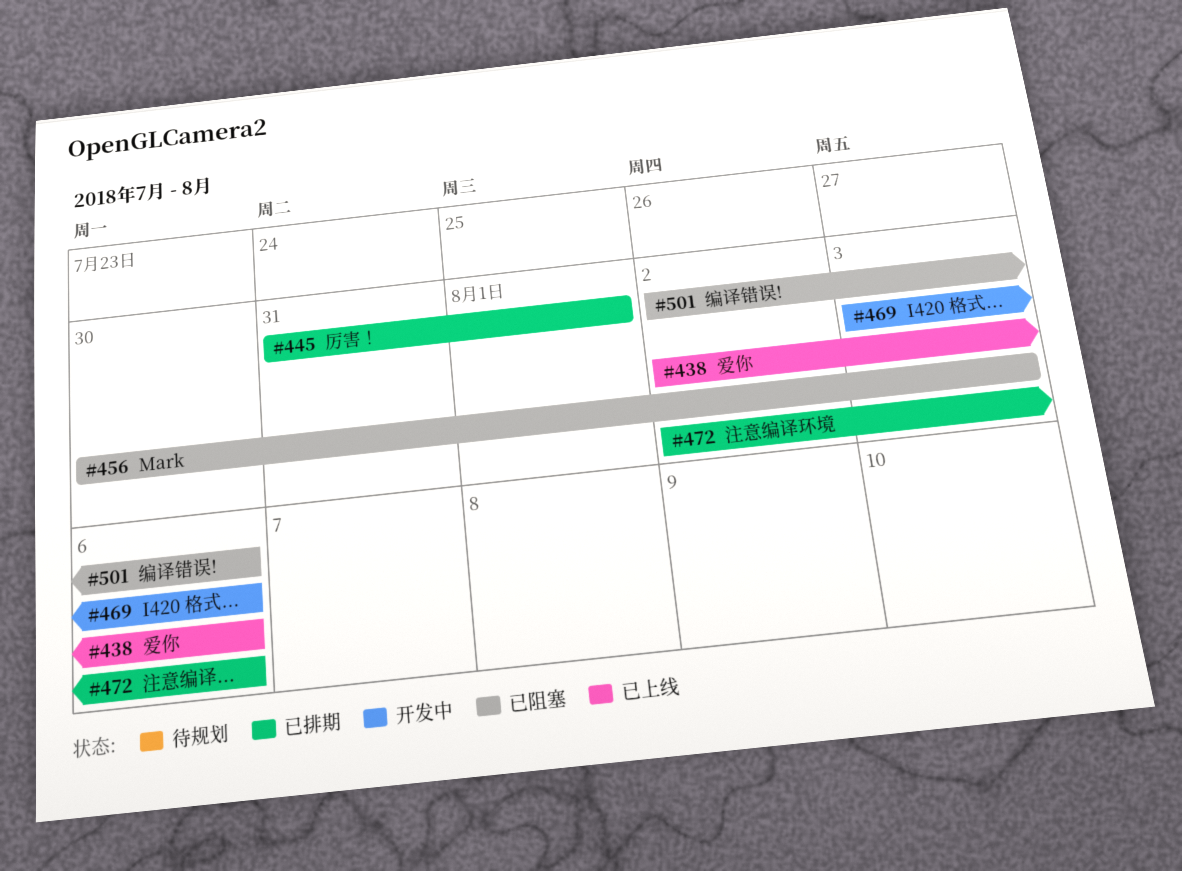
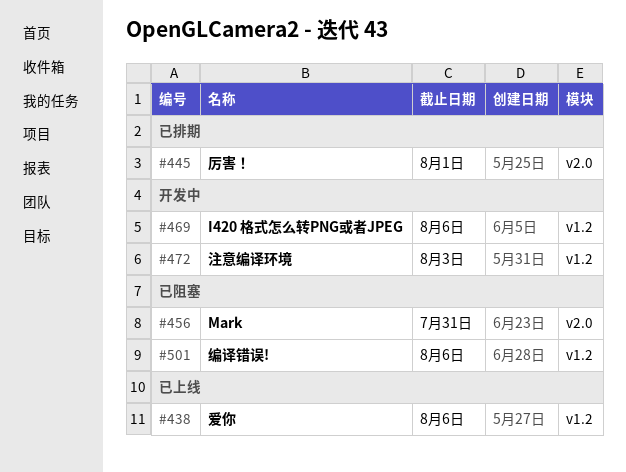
#456, due: Aug 3 -> Jul 31
#472, status: 已排期 -> 开发中
#472, due: Aug 6 -> Aug 3

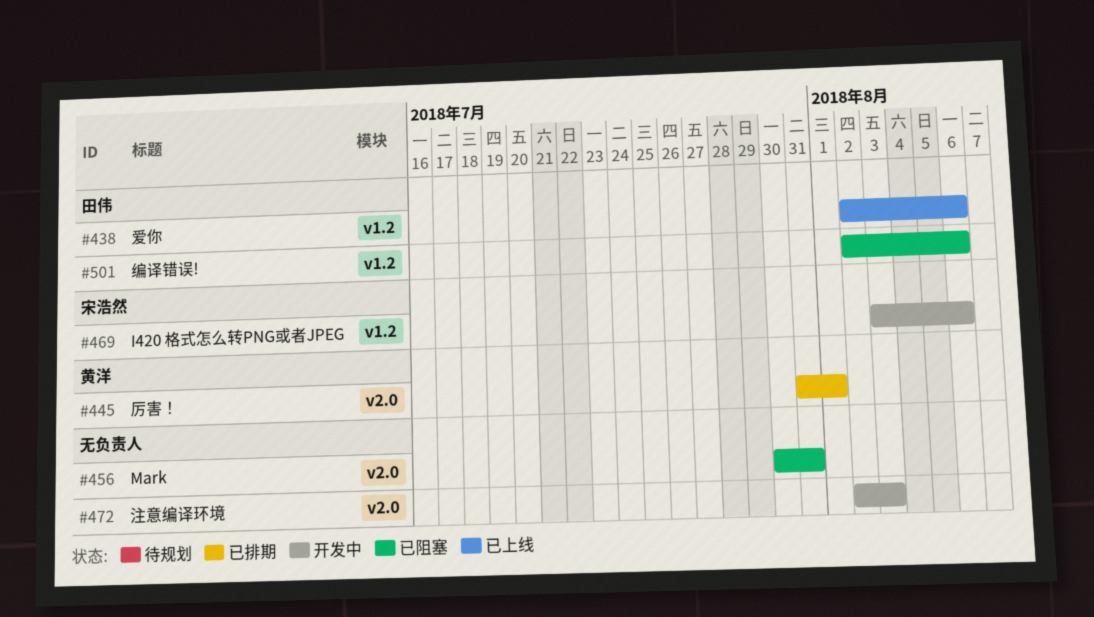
#472, label: v1.2 -> v2.0

